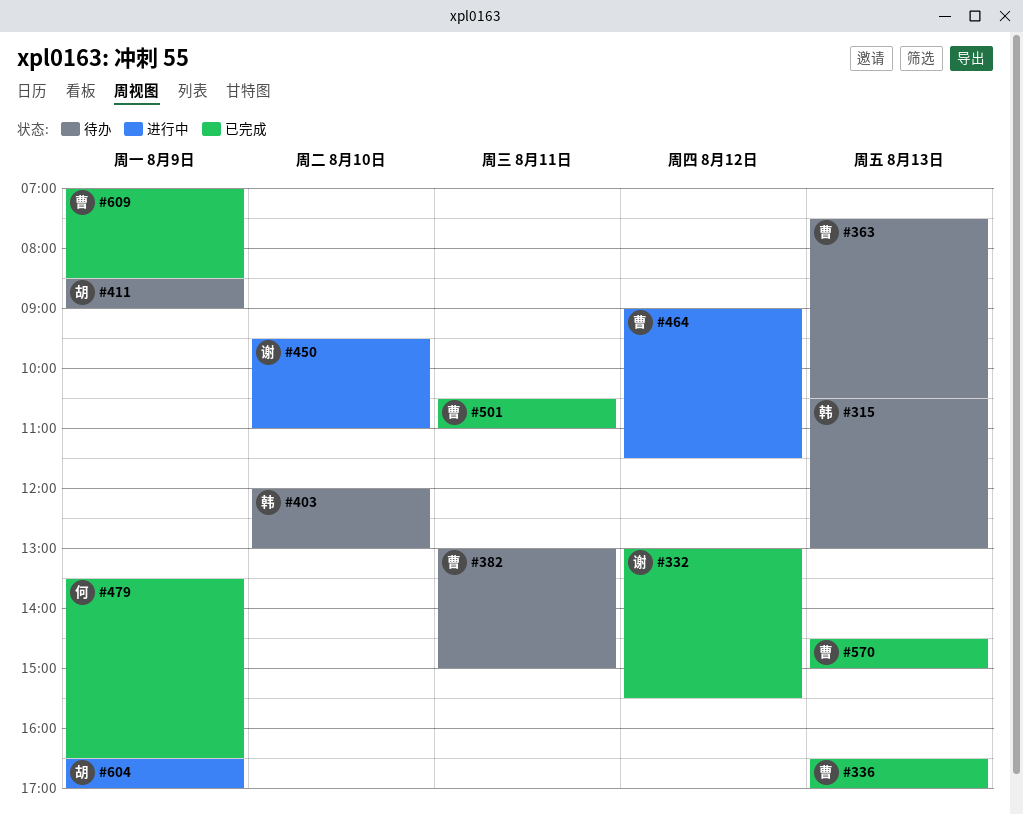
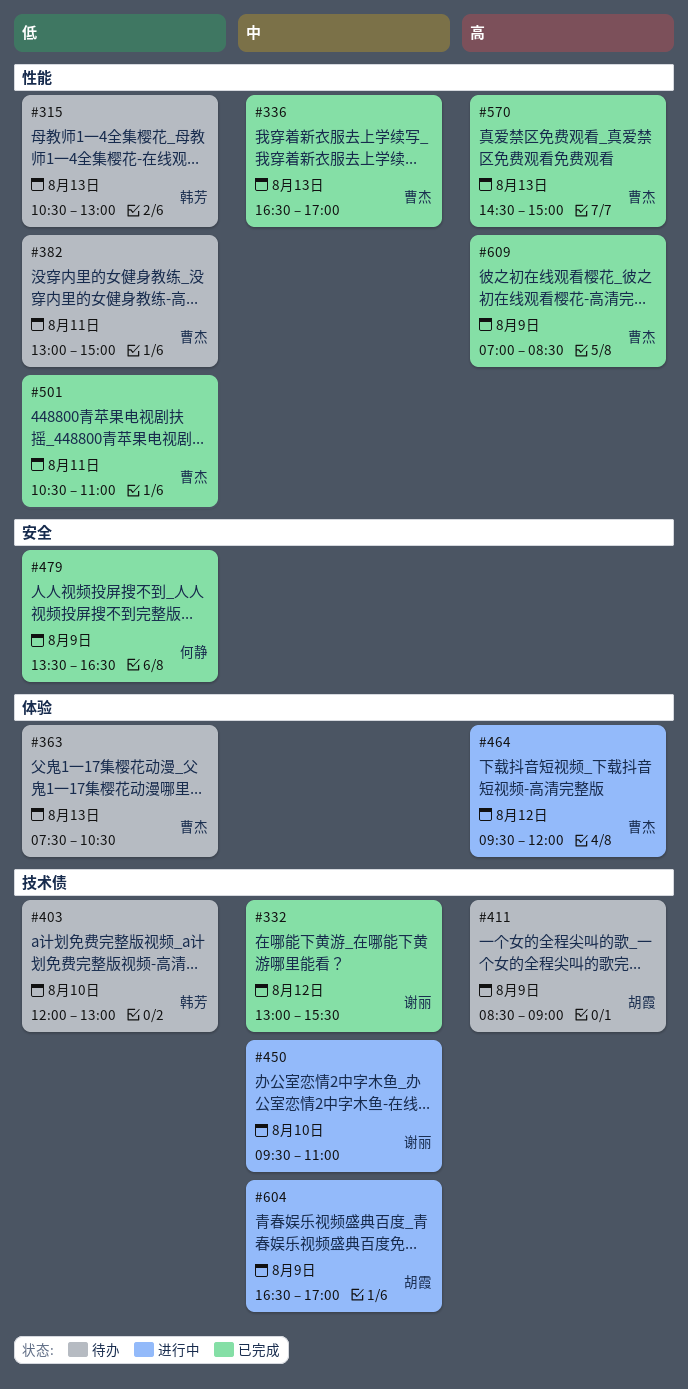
#464, begins: 09:00 -> 09:30
#464, ends: 11:30 -> 12:00

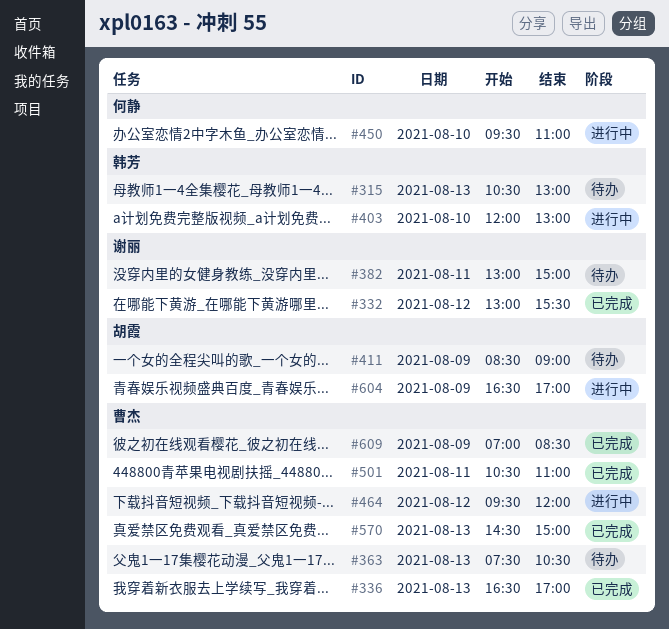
#382, owner: 曹杰 -> 谢丽
#403, status: 待办 -> 进行中
#450, owner: 谢丽 -> 何静
#479: present -> none

